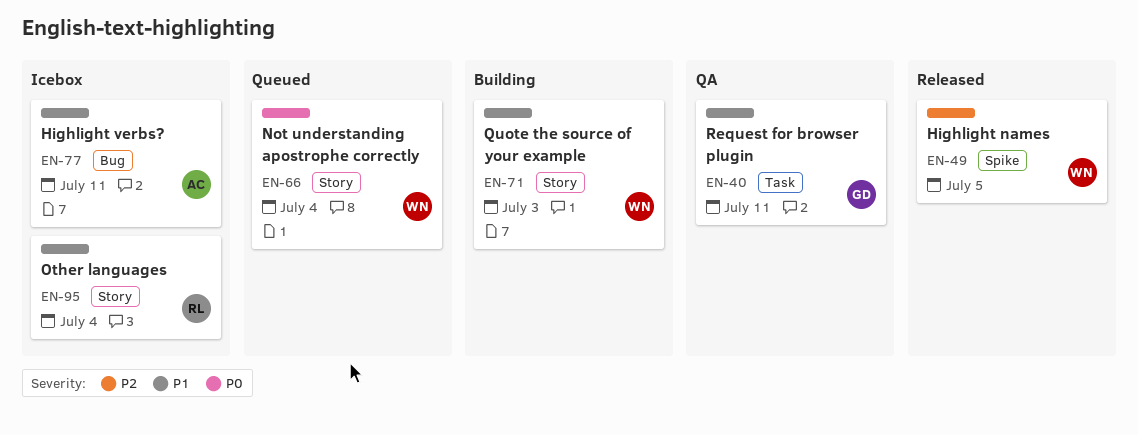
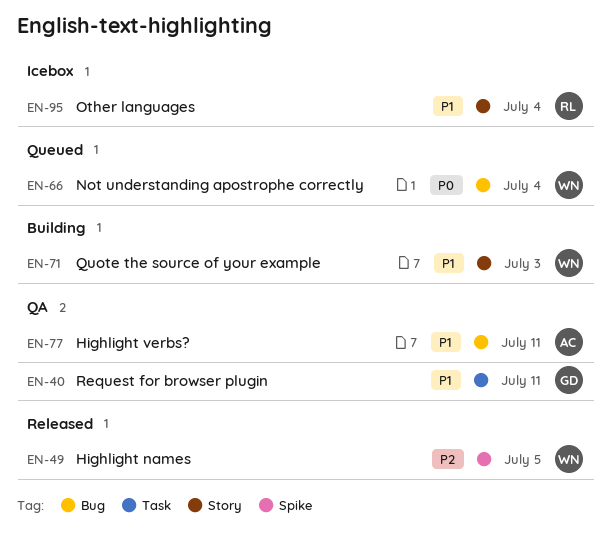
EN-66, label: Story -> Bug
EN-77, status: Icebox -> QA

